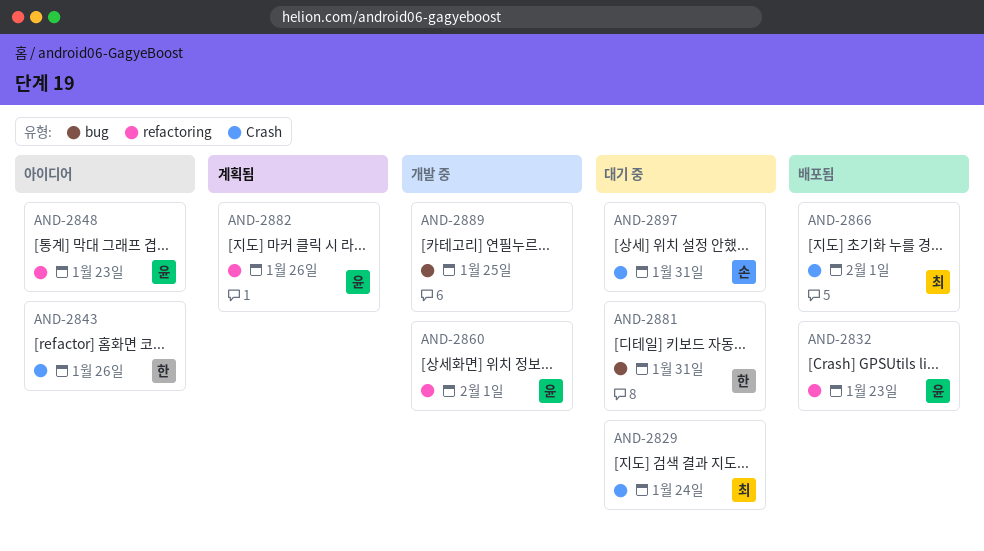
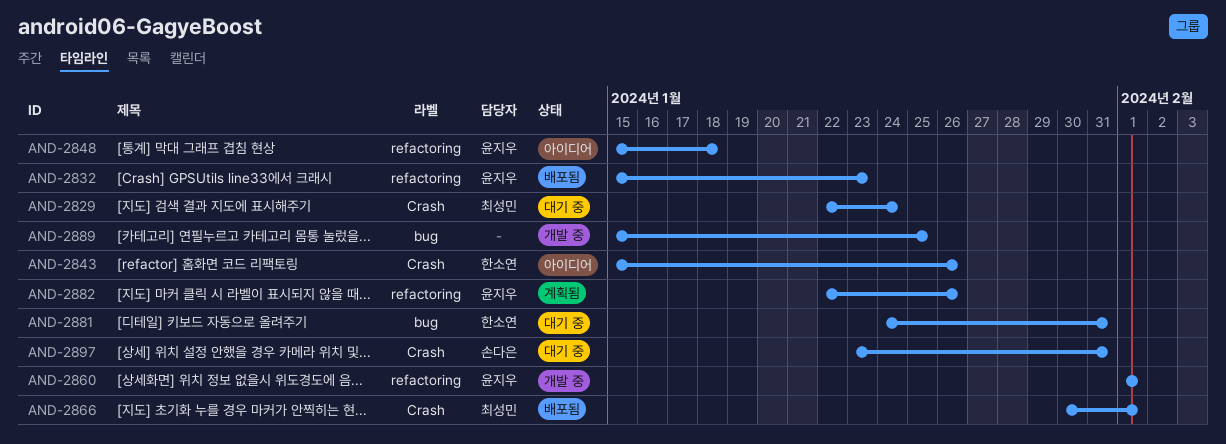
AND-2848, due: Jan 23 -> Jan 18

